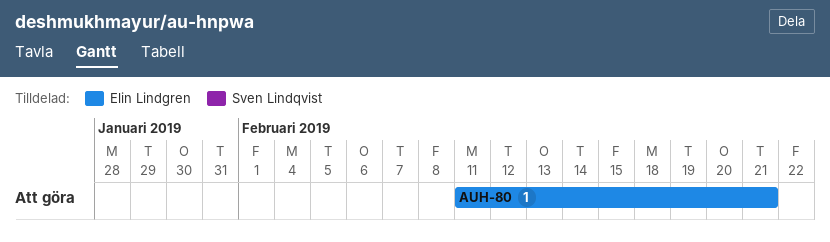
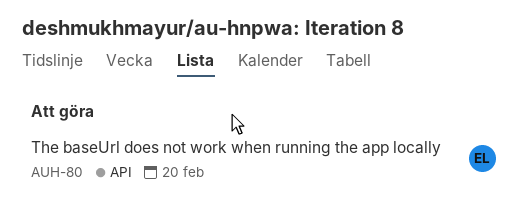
AUH-80, due: Feb 21 -> Feb 20

